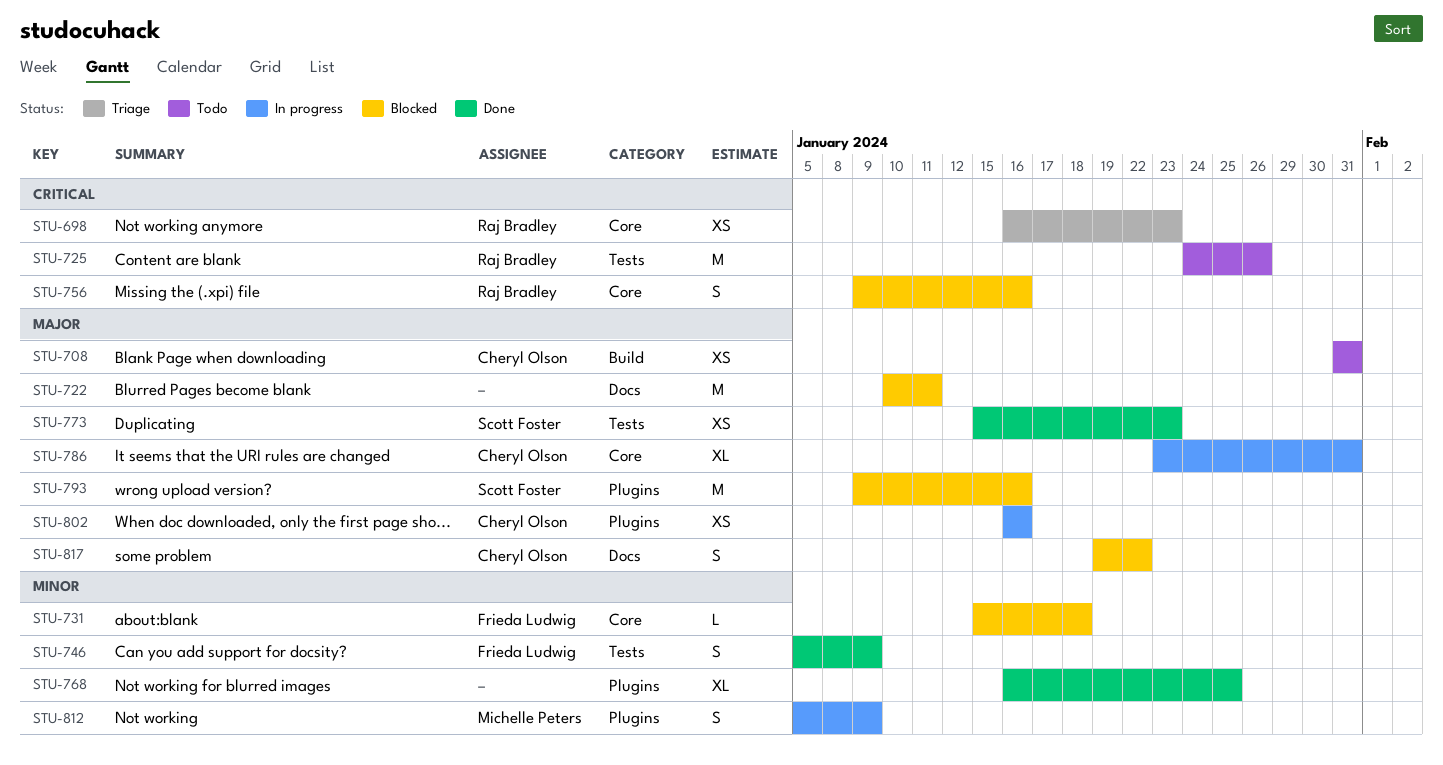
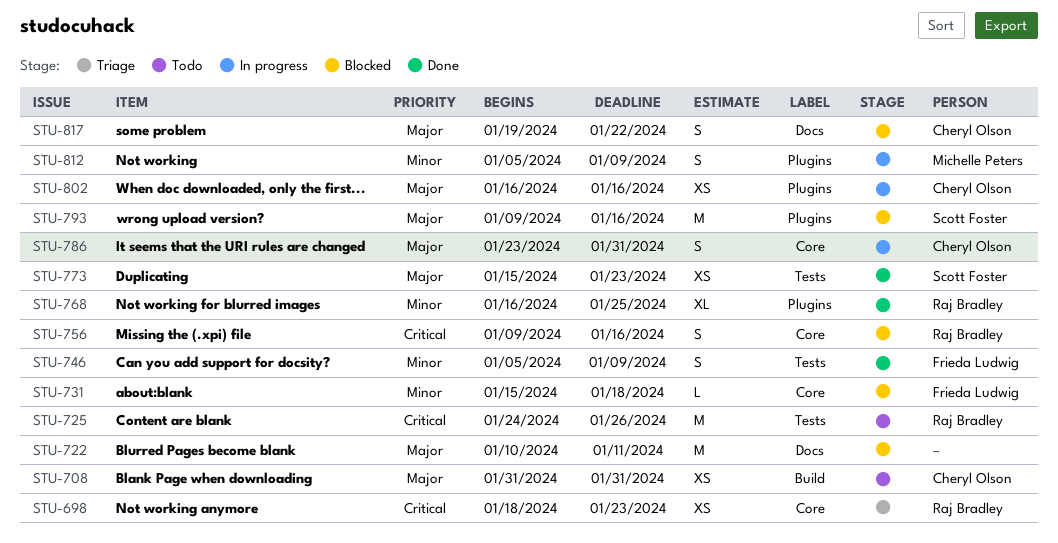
STU-698, start: Jan 16 -> Jan 18
STU-768, owner: none -> Raj Bradley
STU-786, estimate: XL -> S

